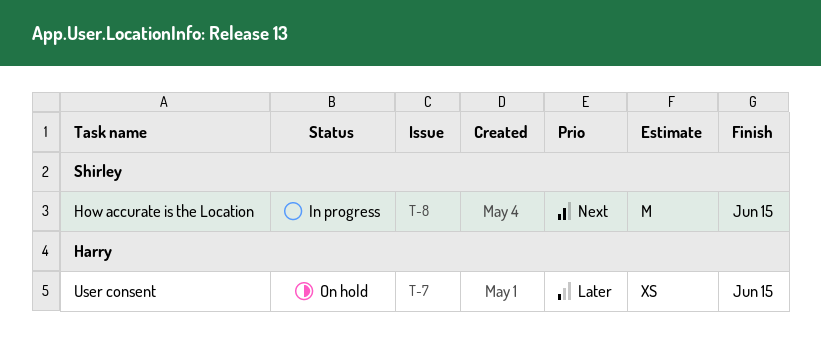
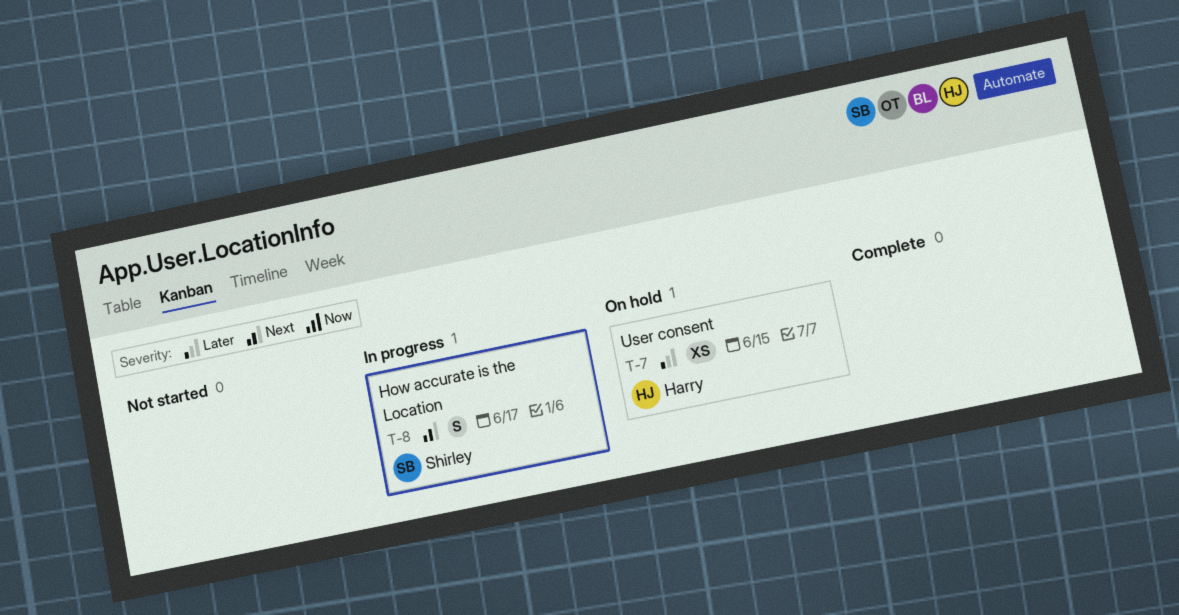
T-8, estimate: M -> S
T-8, due: Jun 15 -> Jun 17

